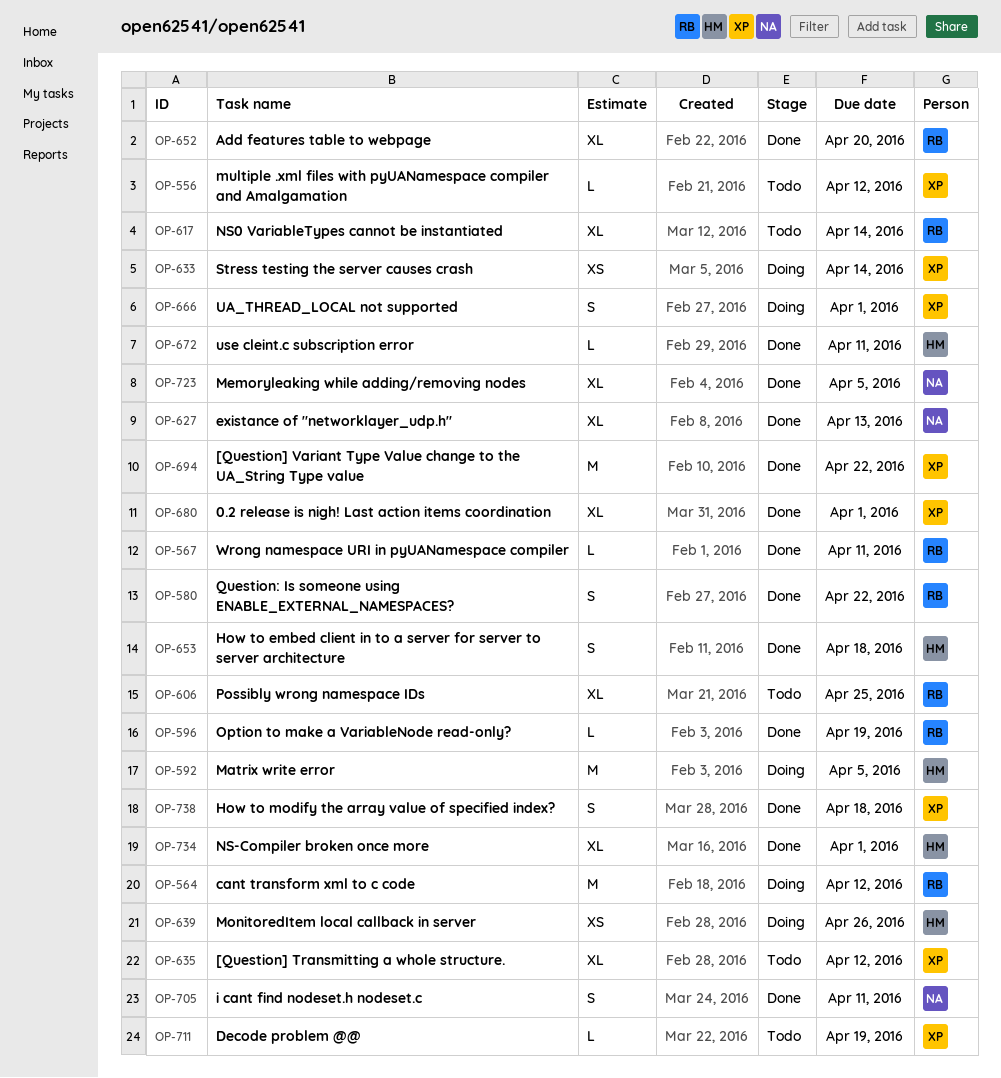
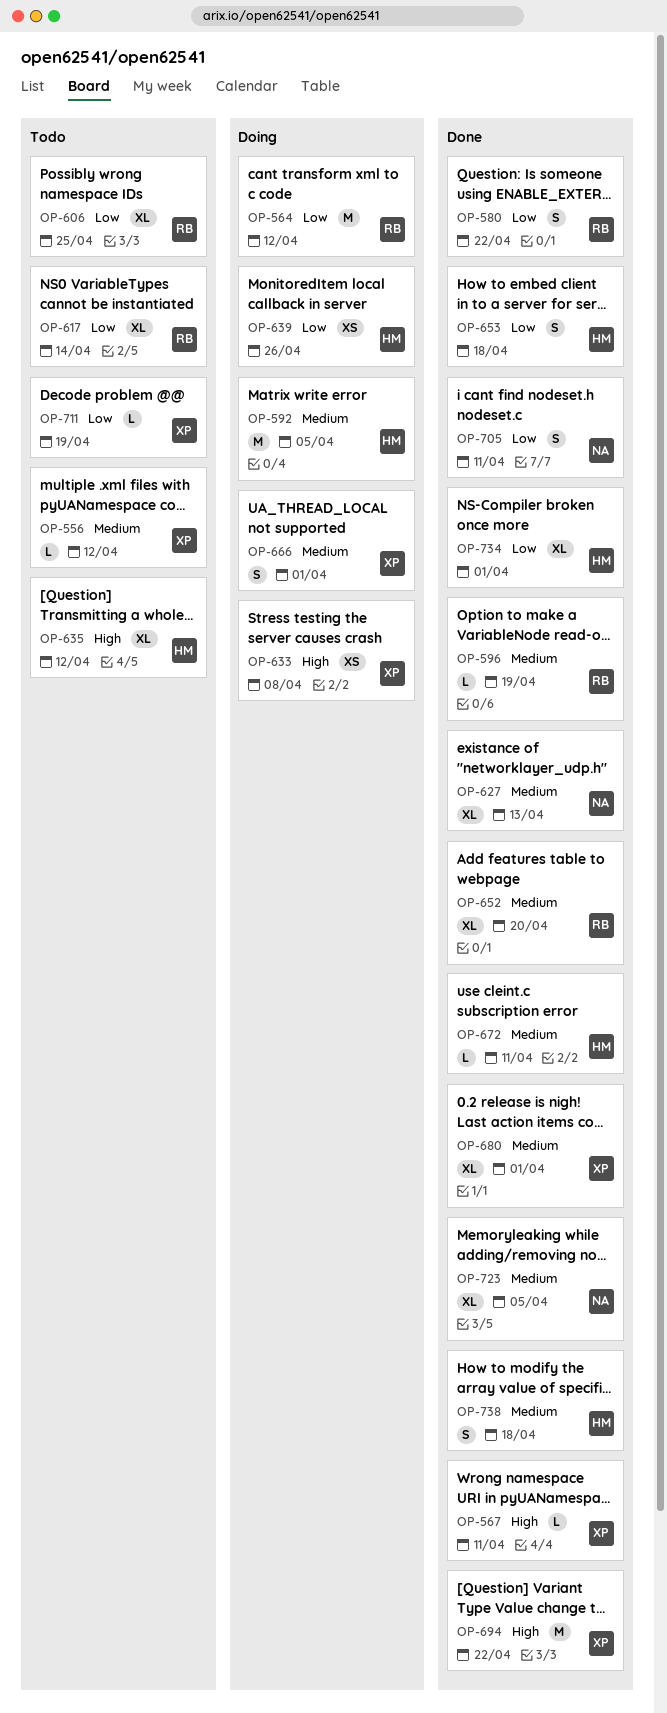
OP-567, owner: RB -> XP
OP-633, due: Apr 14 -> Apr 8
OP-635, owner: XP -> HM
OP-738, owner: XP -> HM

